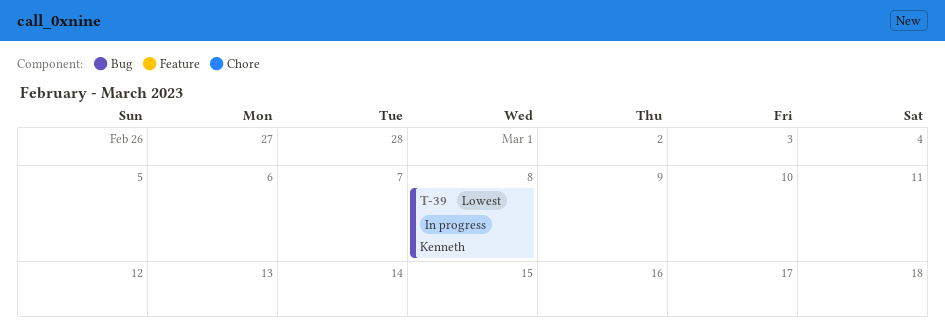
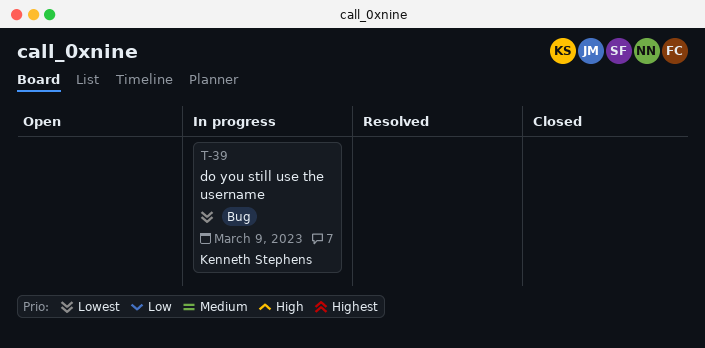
T-39, due: Mar 8 -> Mar 9

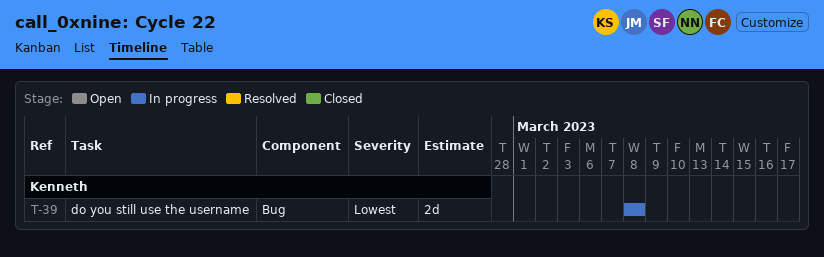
T-39, due: Mar 9 -> Mar 8

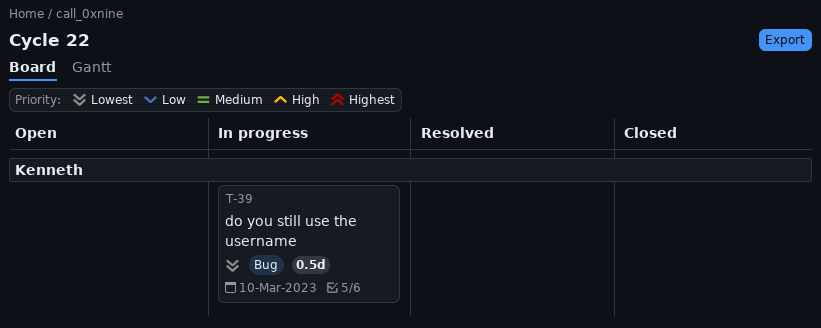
T-39, estimate: 2d -> 0.5d
T-39, due: Mar 8 -> Mar 10

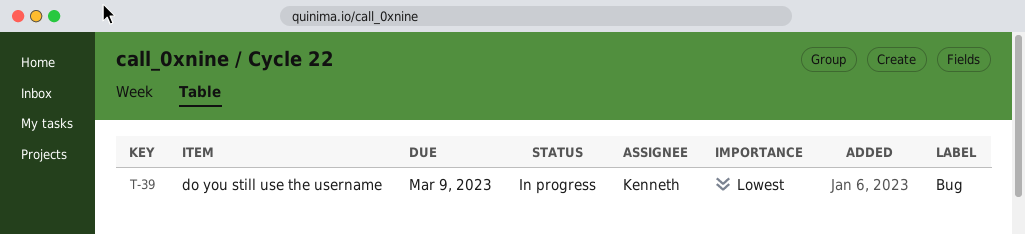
T-39, due: Mar 10 -> Mar 9

